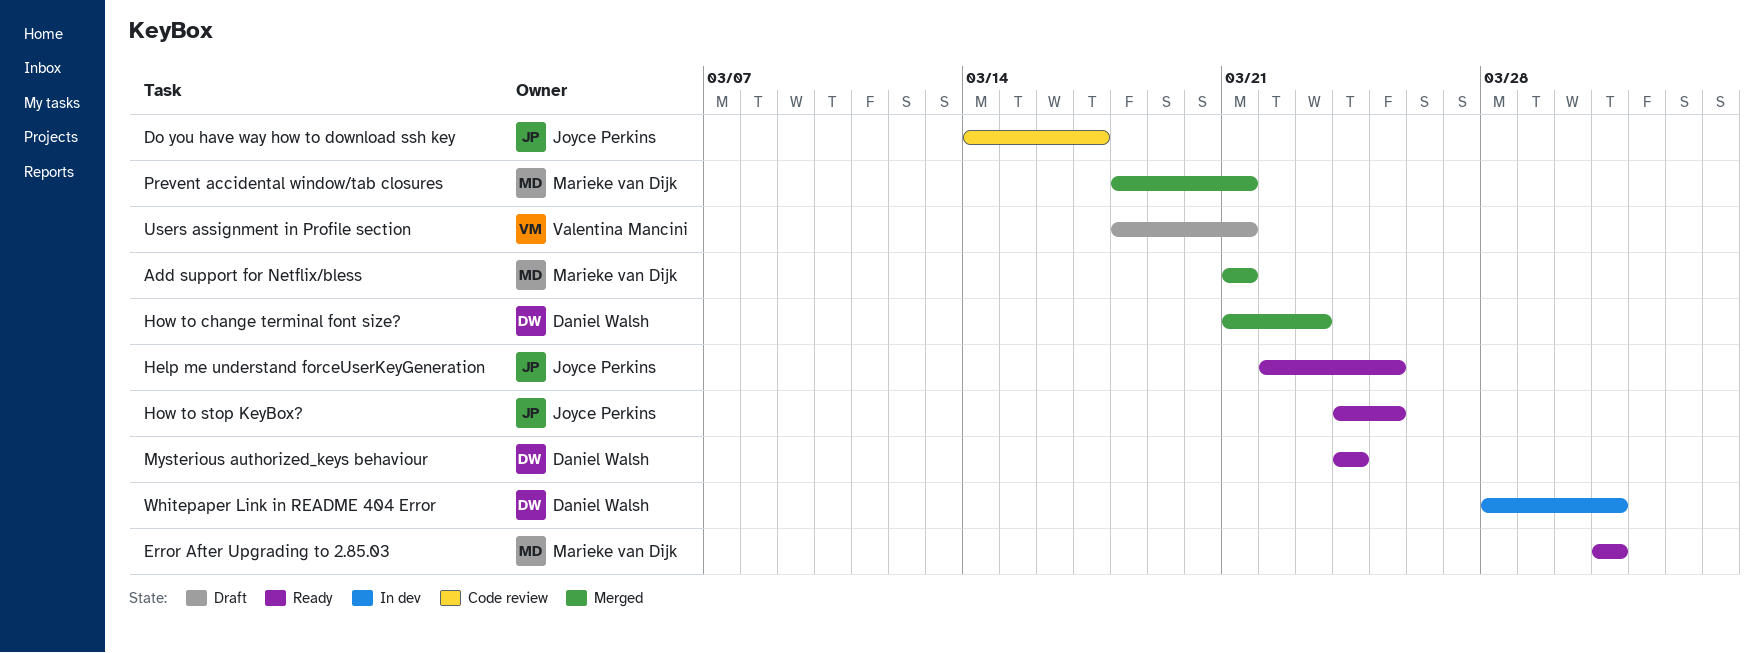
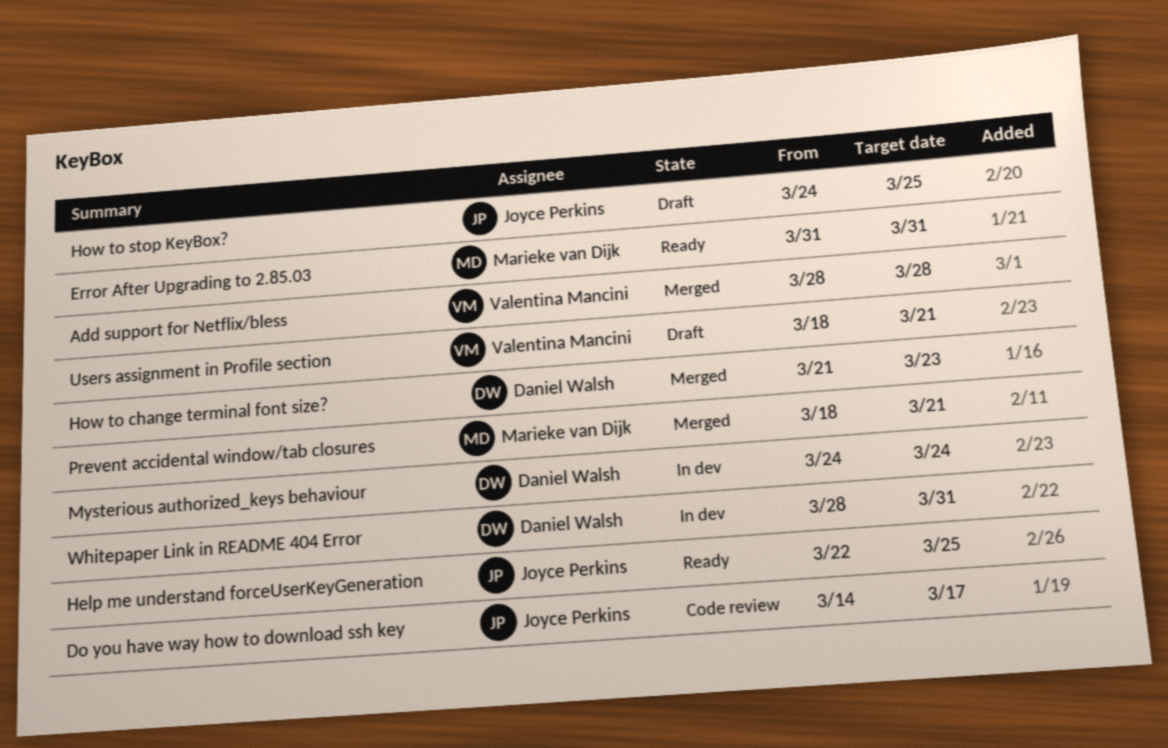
Add support for Netflix/bless, owner: Marieke van Dijk -> Valentina Mancini
Add support for Netflix/bless, start: Mar 21 -> Mar 28
Add support for Netflix/bless, due: Mar 21 -> Mar 28
How to stop KeyBox?, status: Ready -> Draft
Mysterious authorized_keys behaviour, status: Ready -> In dev

